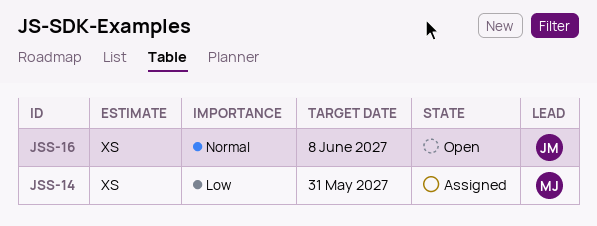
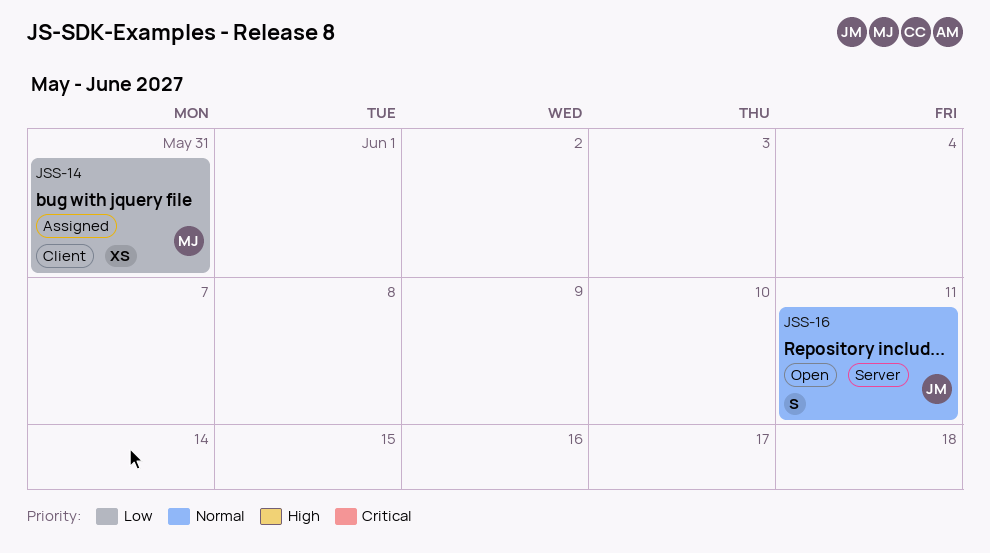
JSS-16, estimate: XS -> S
JSS-16, due: Jun 8 -> Jun 11

